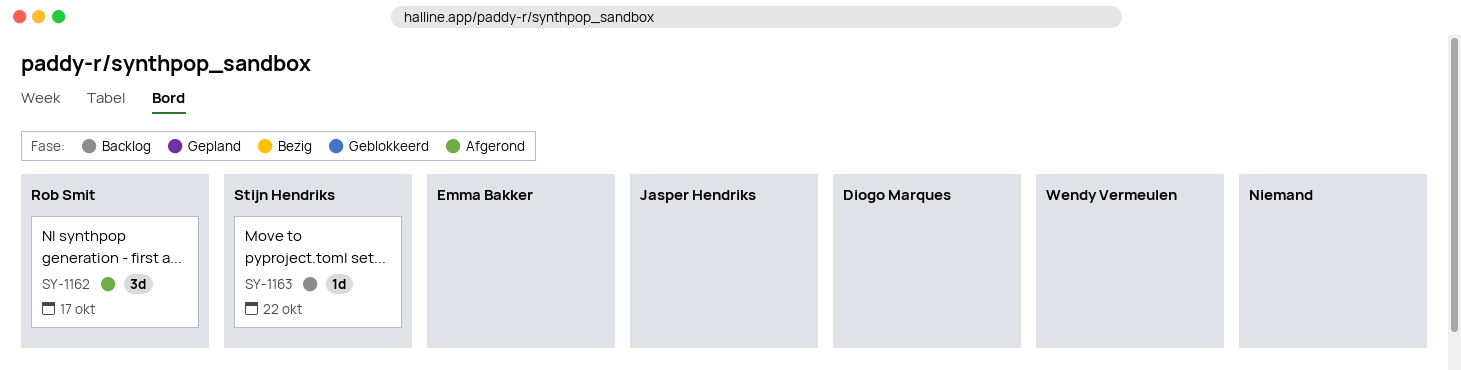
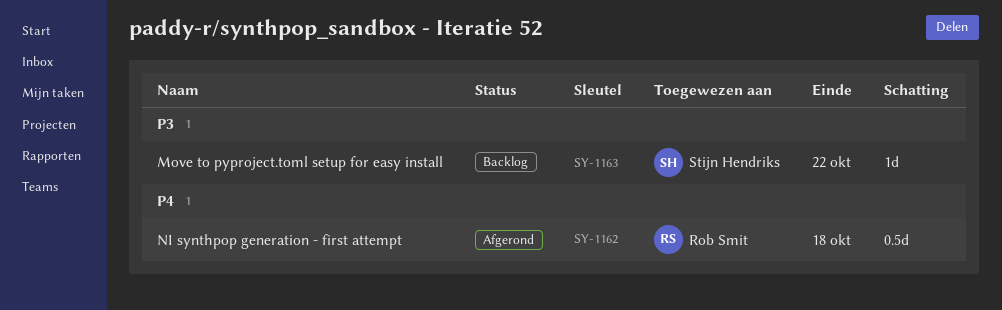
SY-1162, estimate: 3d -> 0.5d
SY-1162, due: Oct 17 -> Oct 18

